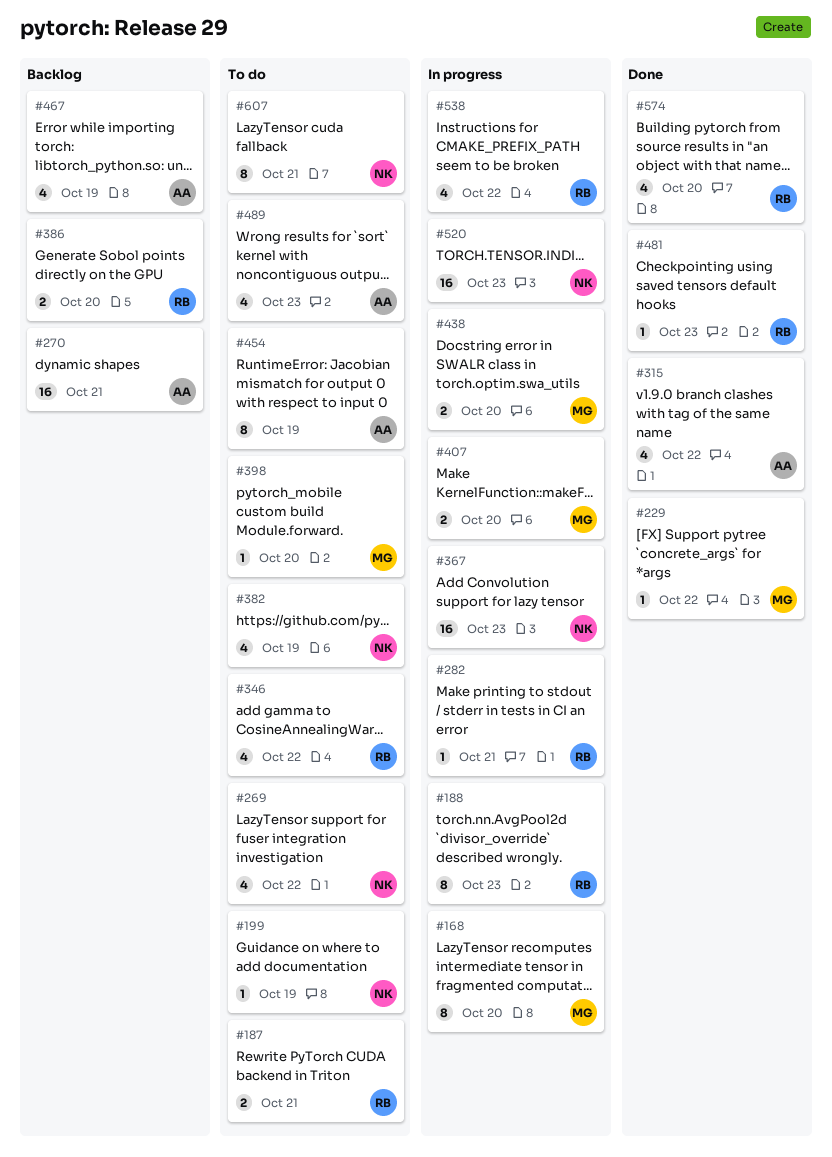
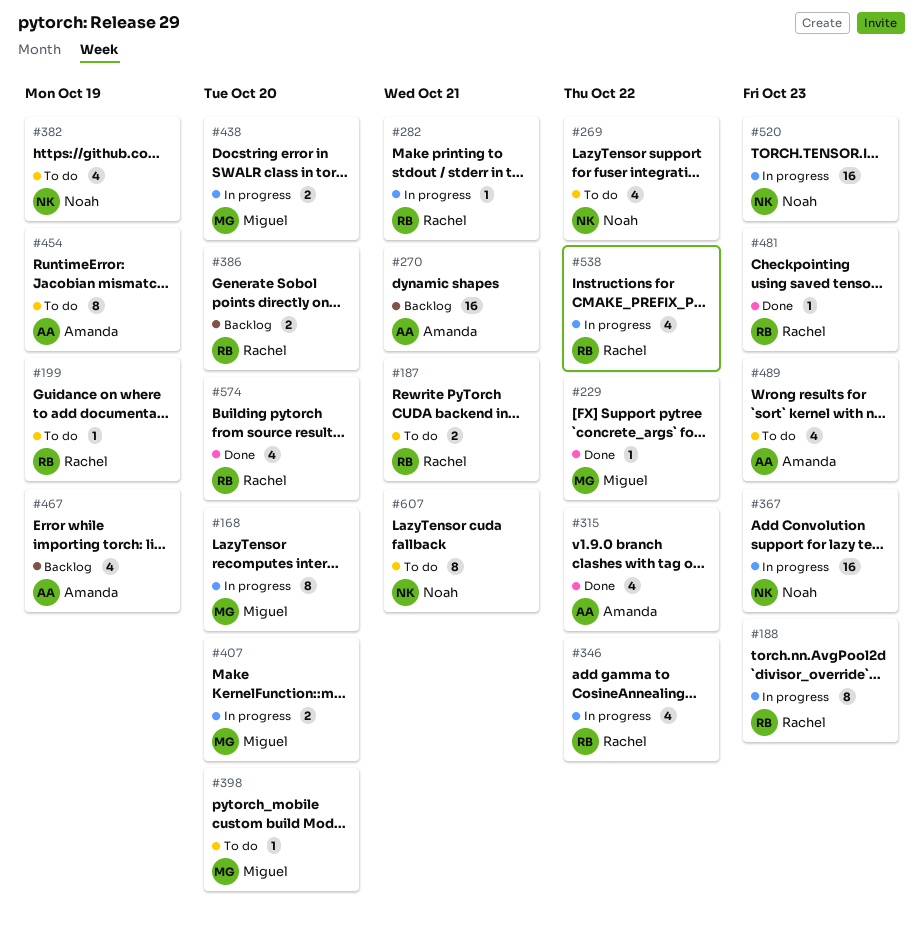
#199, owner: Noah -> Rachel
#346, status: To do -> In progress

